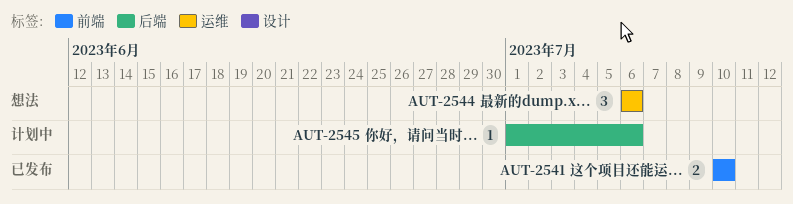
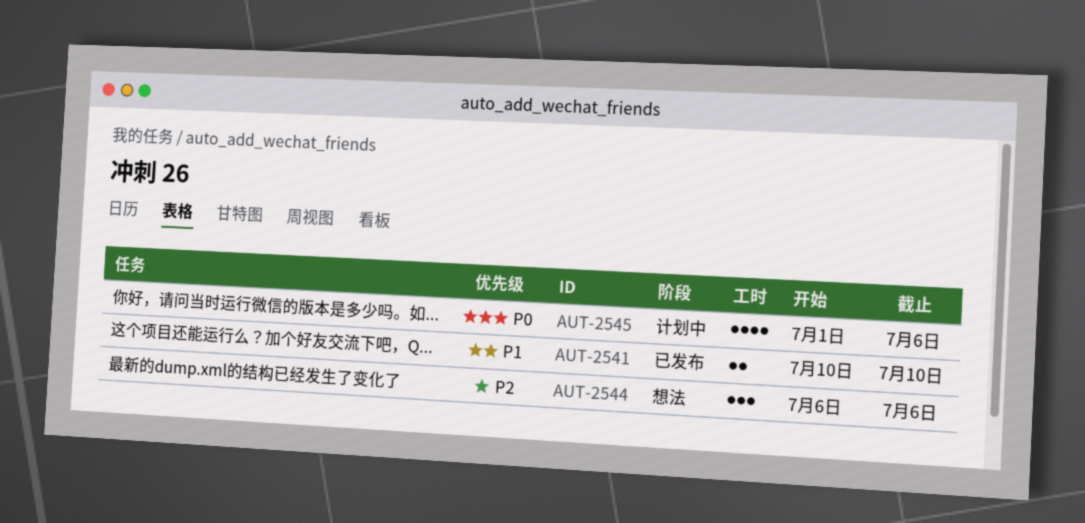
AUT-2545, estimate: 1 -> 4

